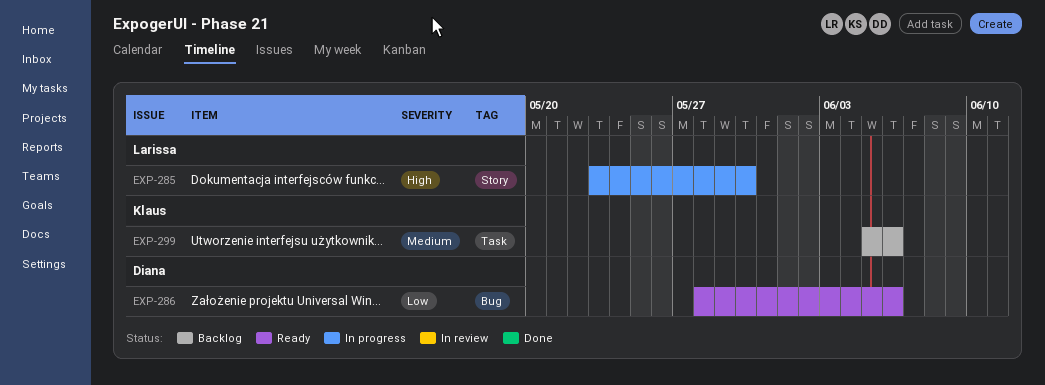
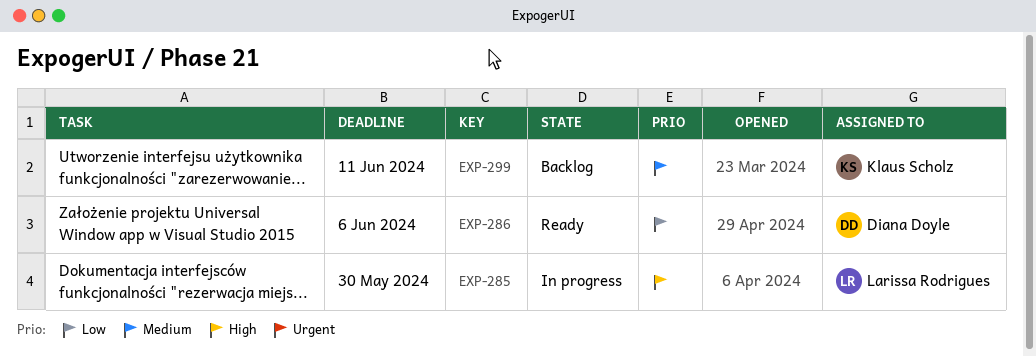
EXP-299, due: Jun 6 -> Jun 11

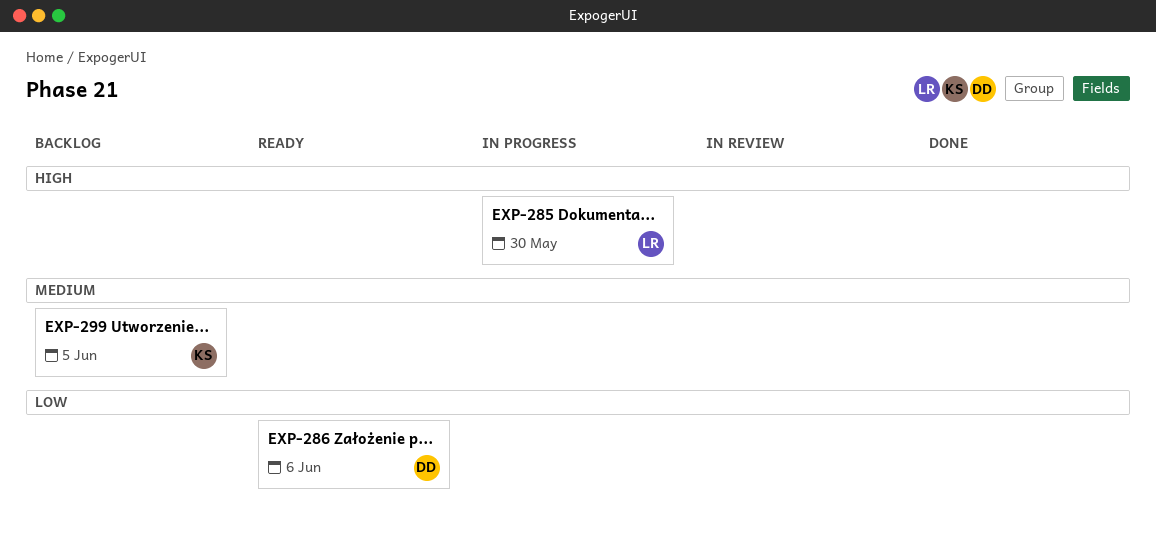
EXP-299, due: Jun 11 -> Jun 5

